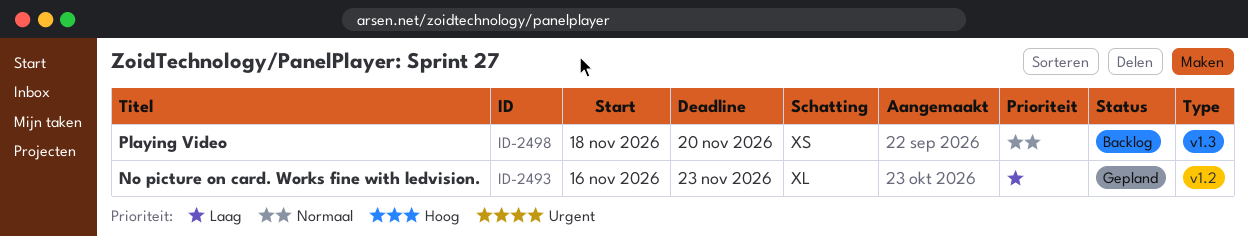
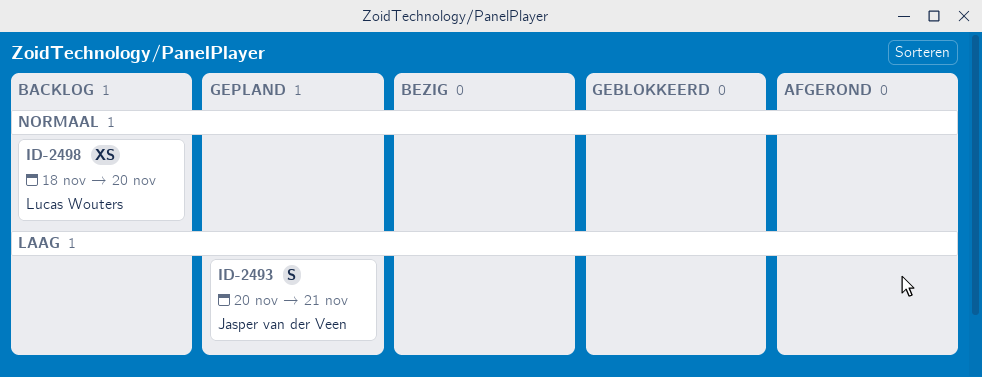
ID-2493, estimate: XL -> S
ID-2493, start: Nov 16 -> Nov 20
ID-2493, due: Nov 23 -> Nov 21

